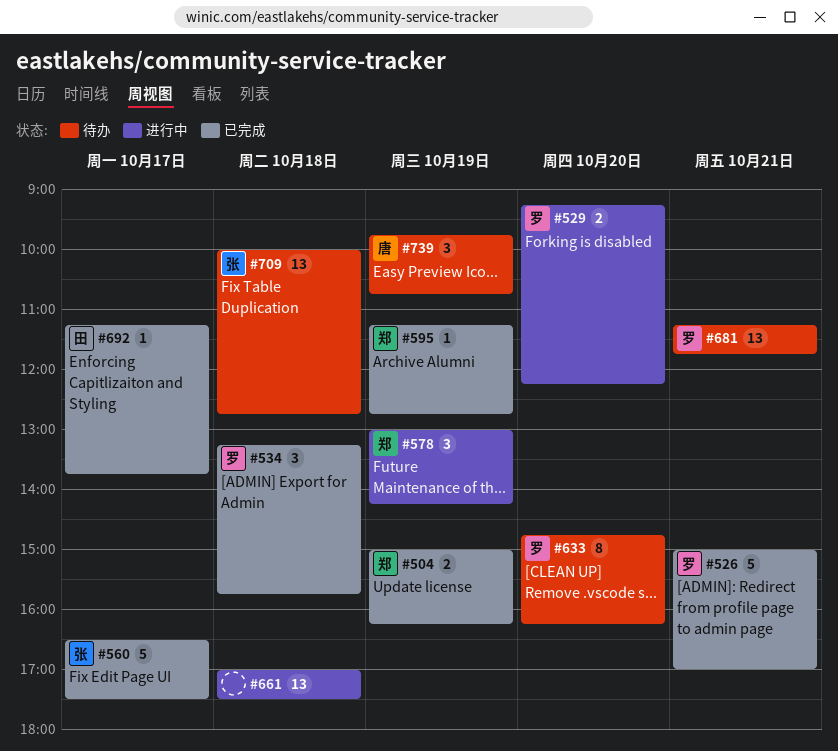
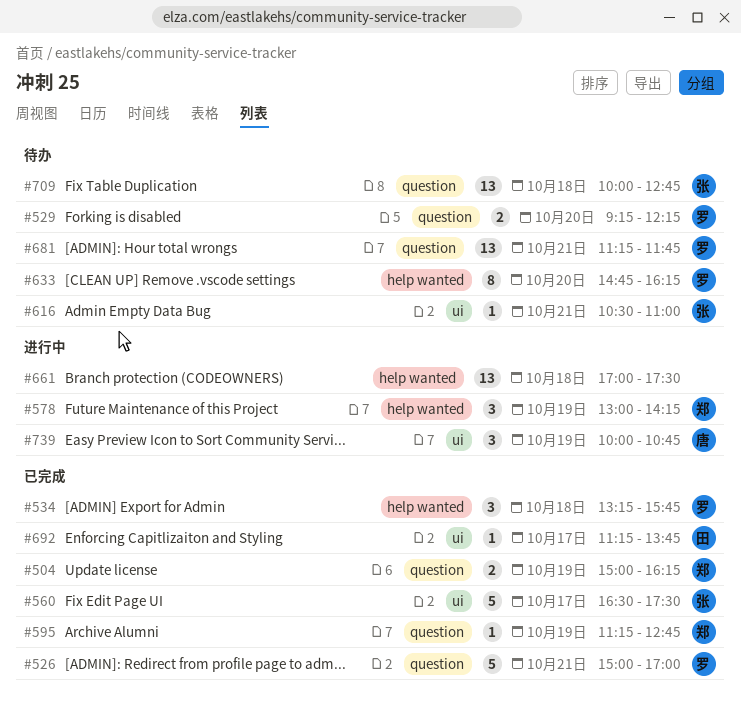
#529, status: 进行中 -> 待办
#616: none -> present
#739, status: 待办 -> 进行中
#739, begins: 09:45 -> 10:00

